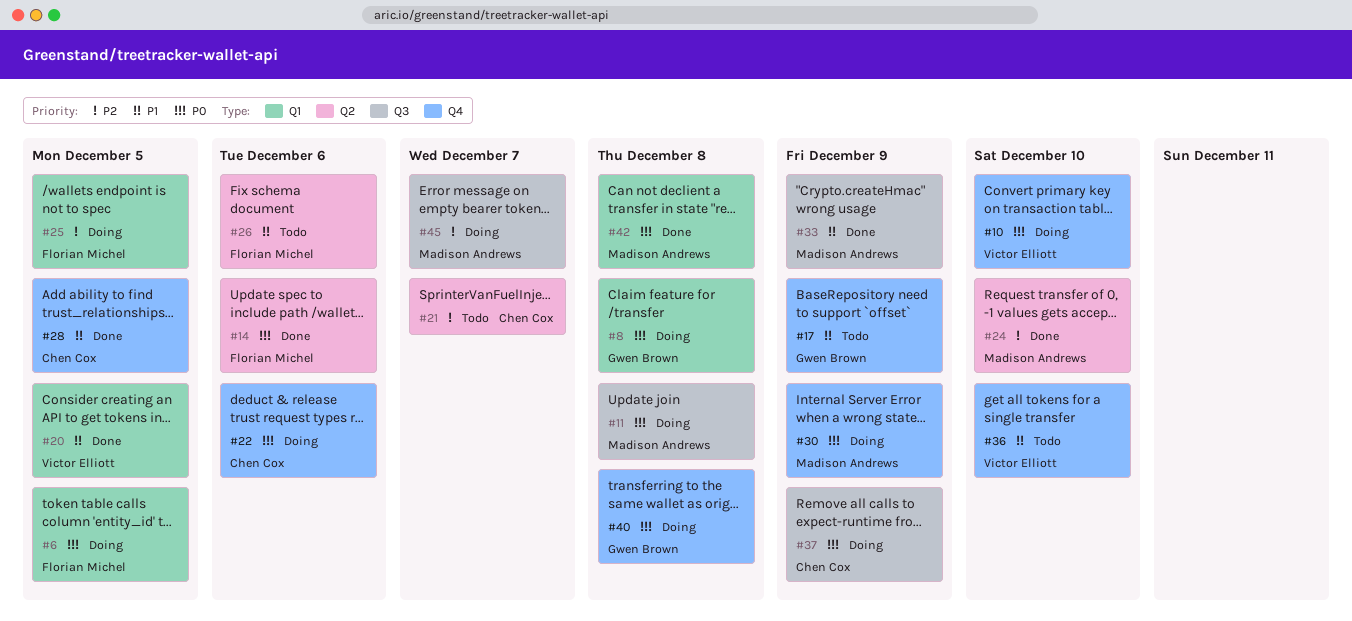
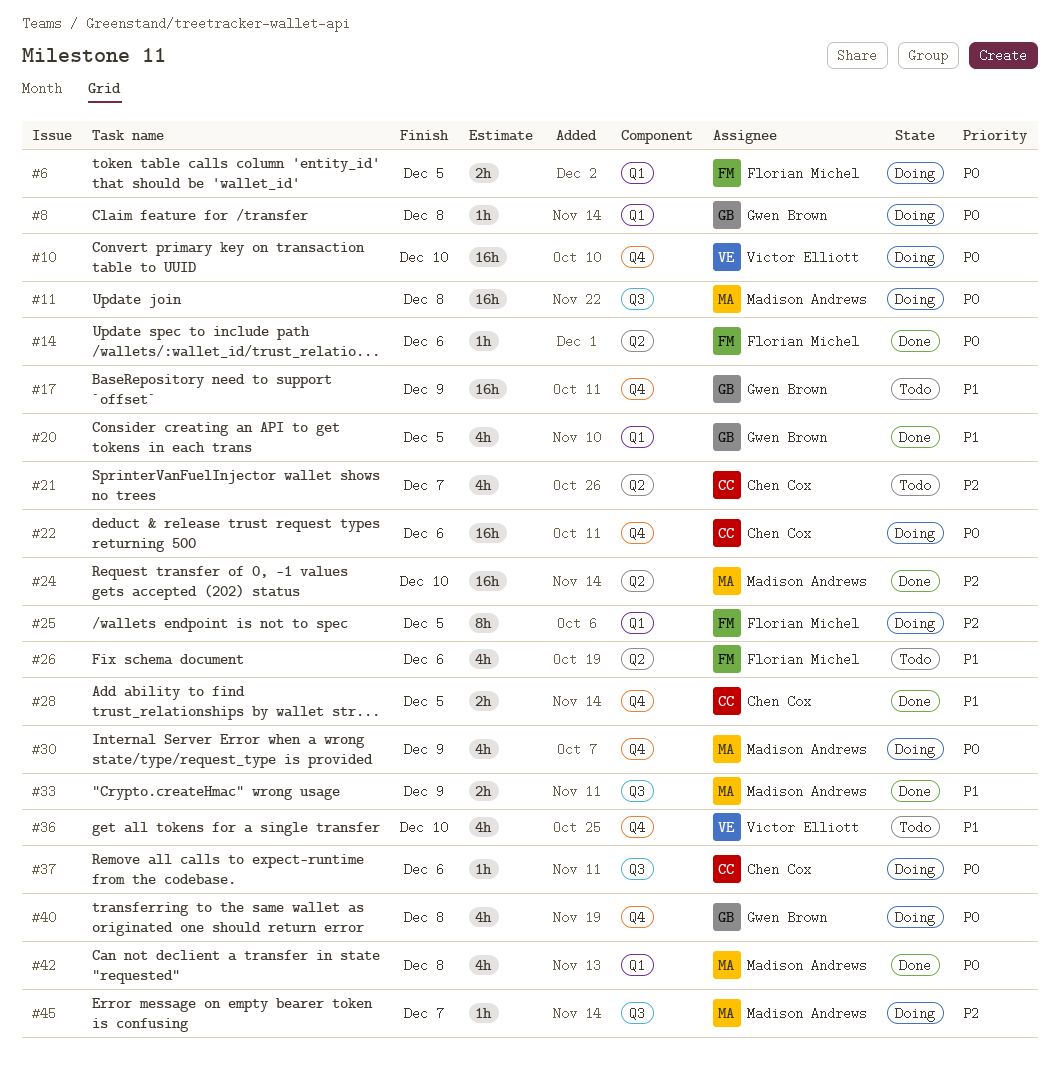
#20, owner: Victor Elliott -> Gwen Brown
#37, due: Dec 9 -> Dec 6

